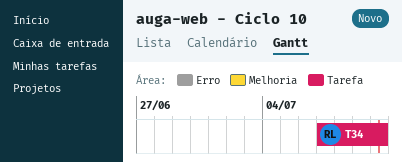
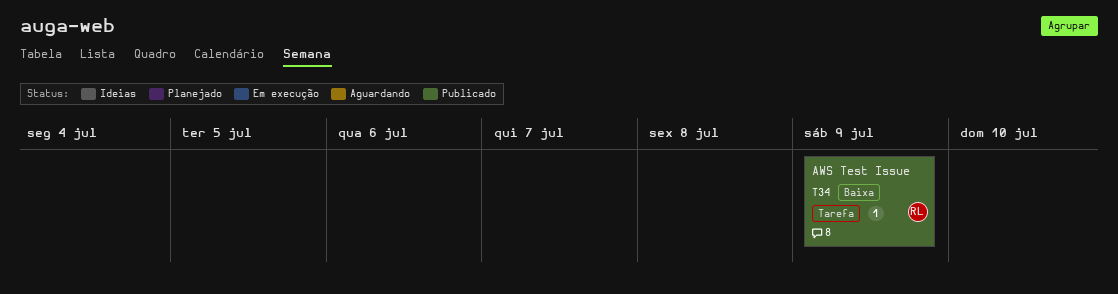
T34, due: Jul 10 -> Jul 9

